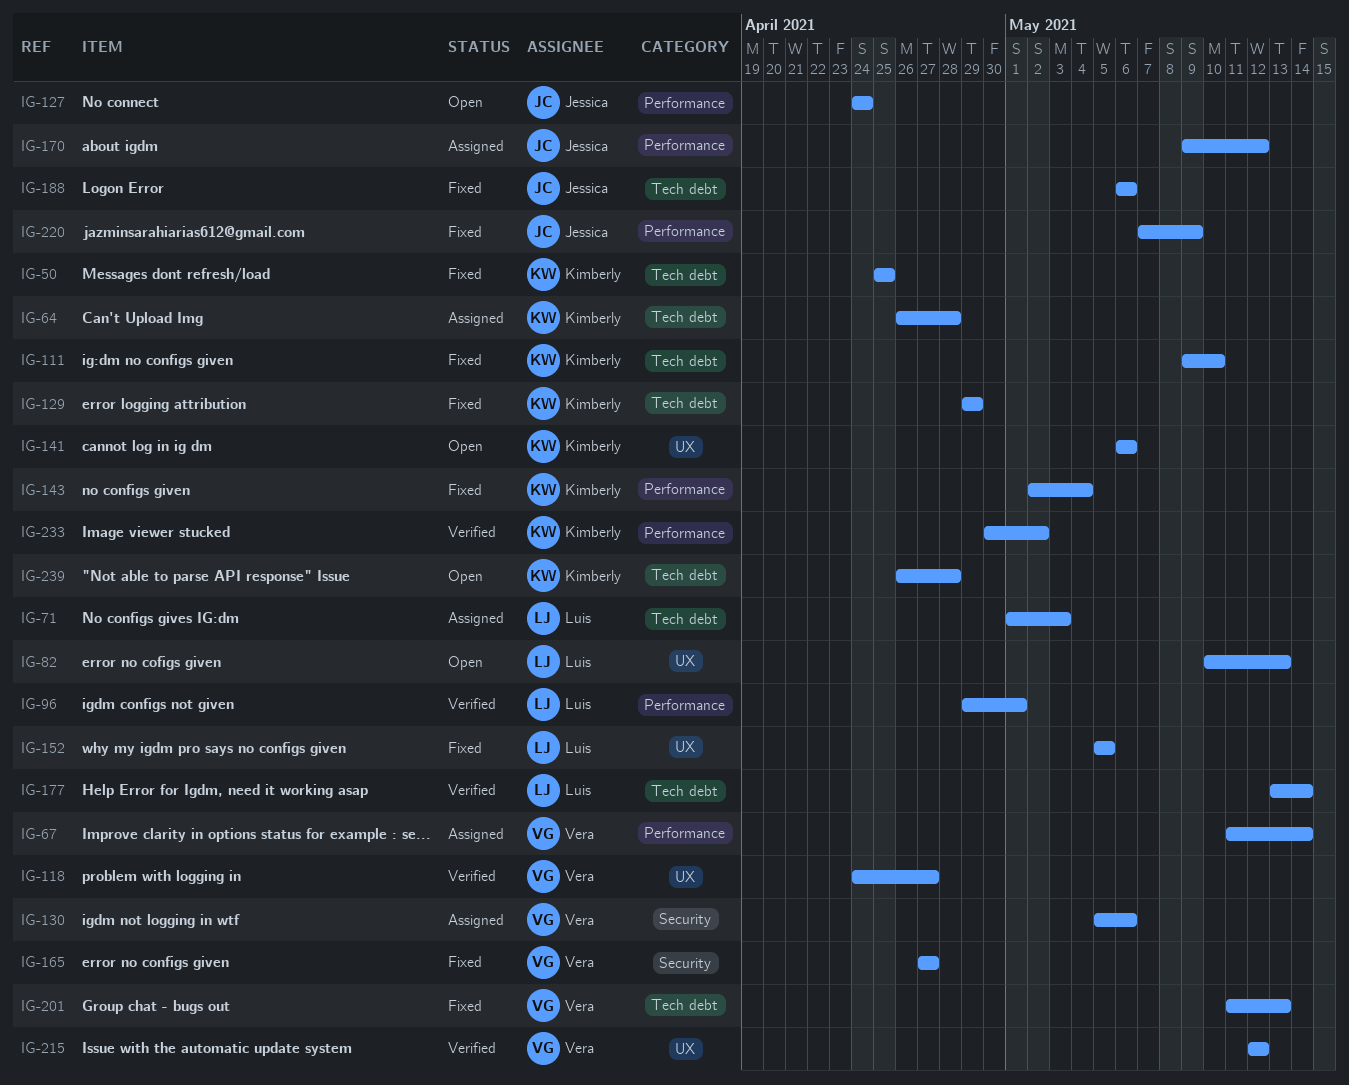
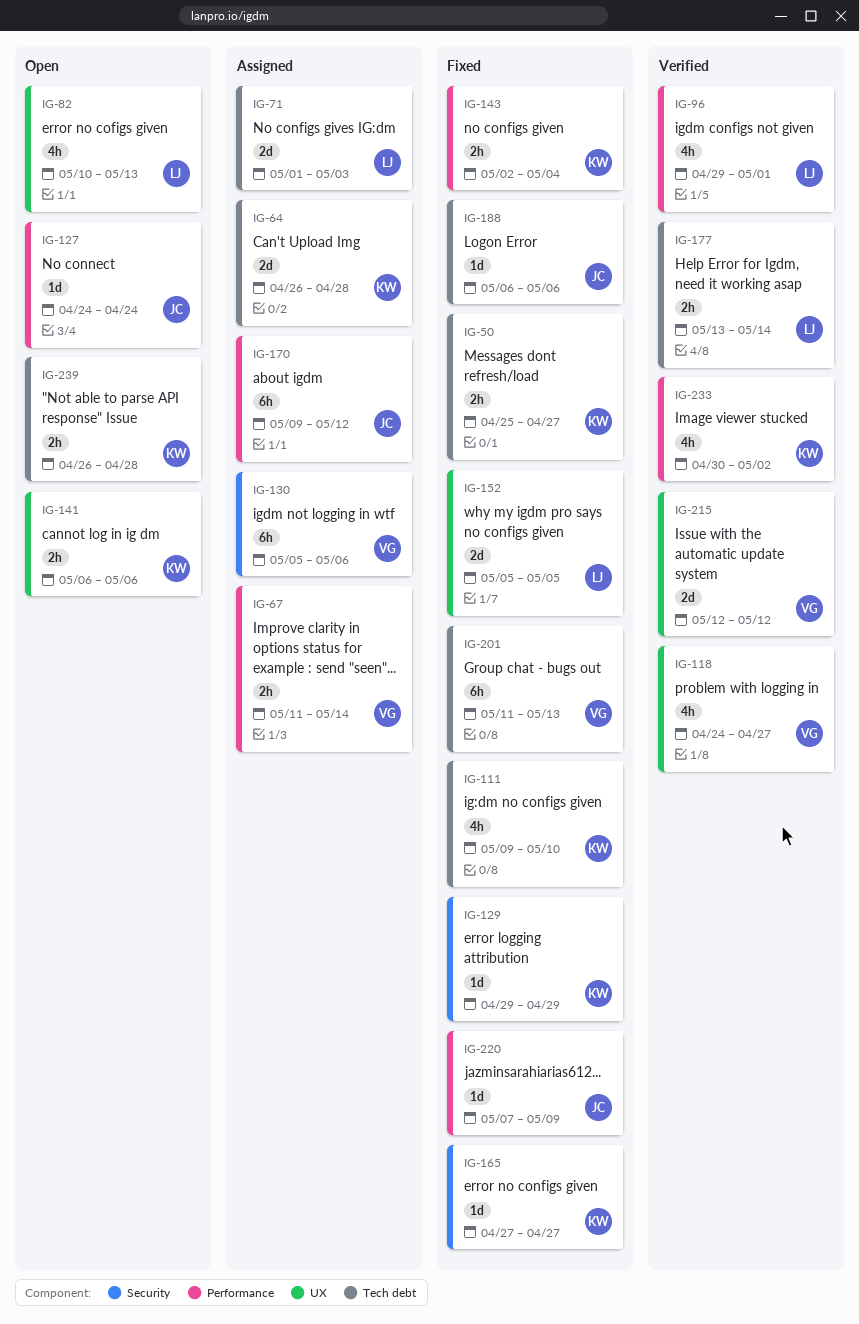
IG-50, due: Apr 25 -> Apr 27
IG-129, label: Tech debt -> Security
IG-165, owner: Vera -> Kimberly

